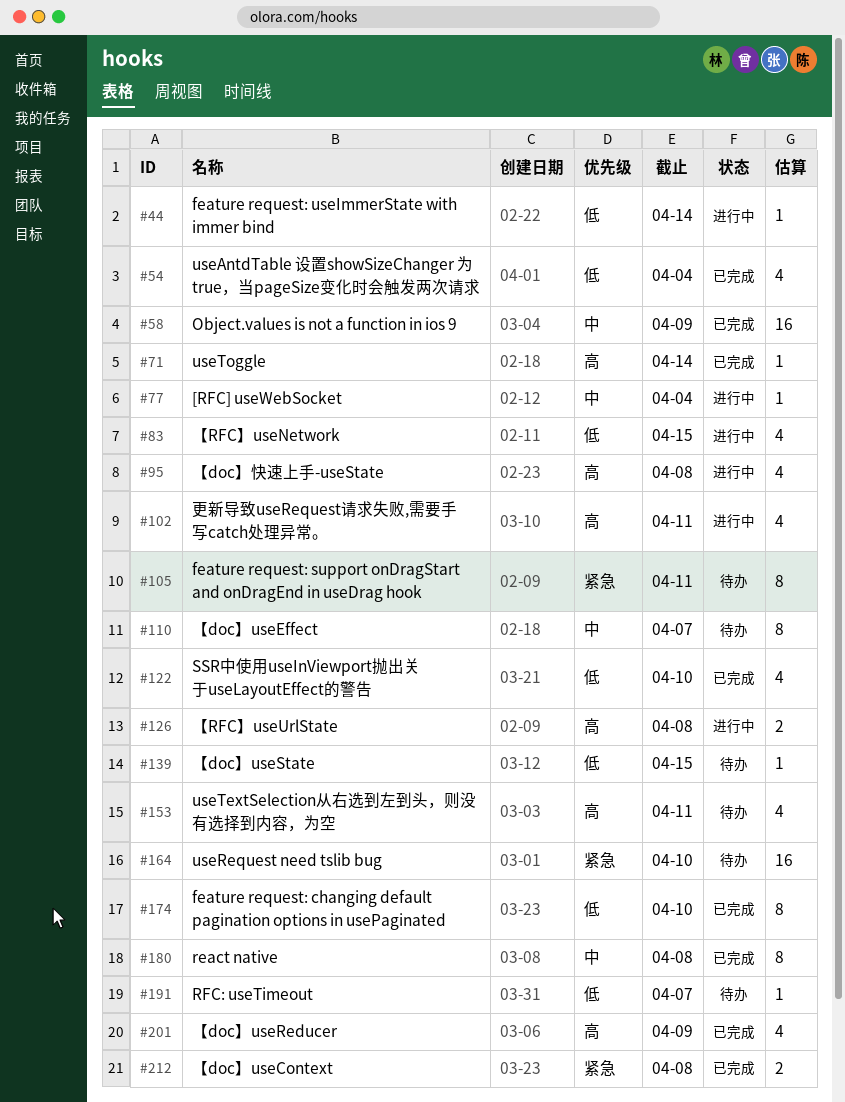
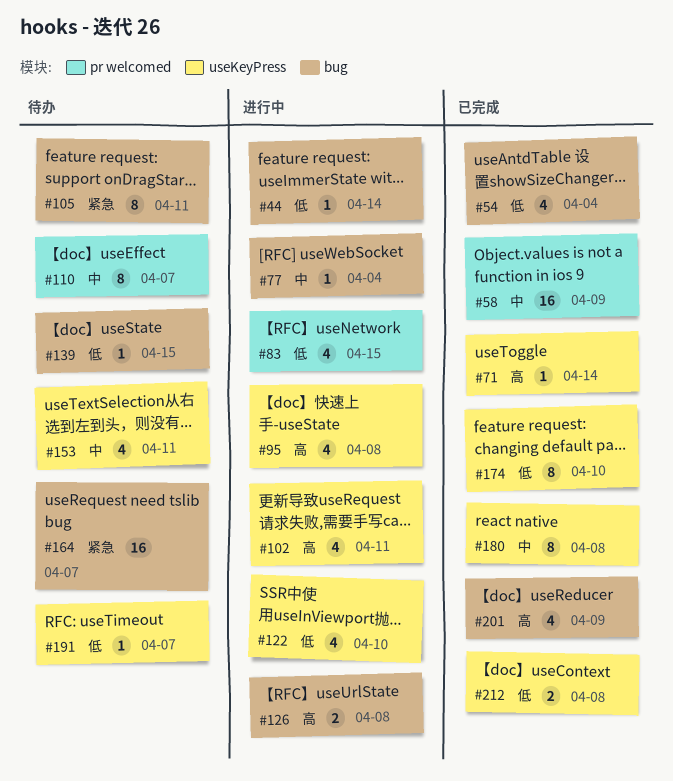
#122, status: 已完成 -> 进行中
#153, priority: 高 -> 中
#164, due: Apr 10 -> Apr 7
#212, priority: 紧急 -> 低

